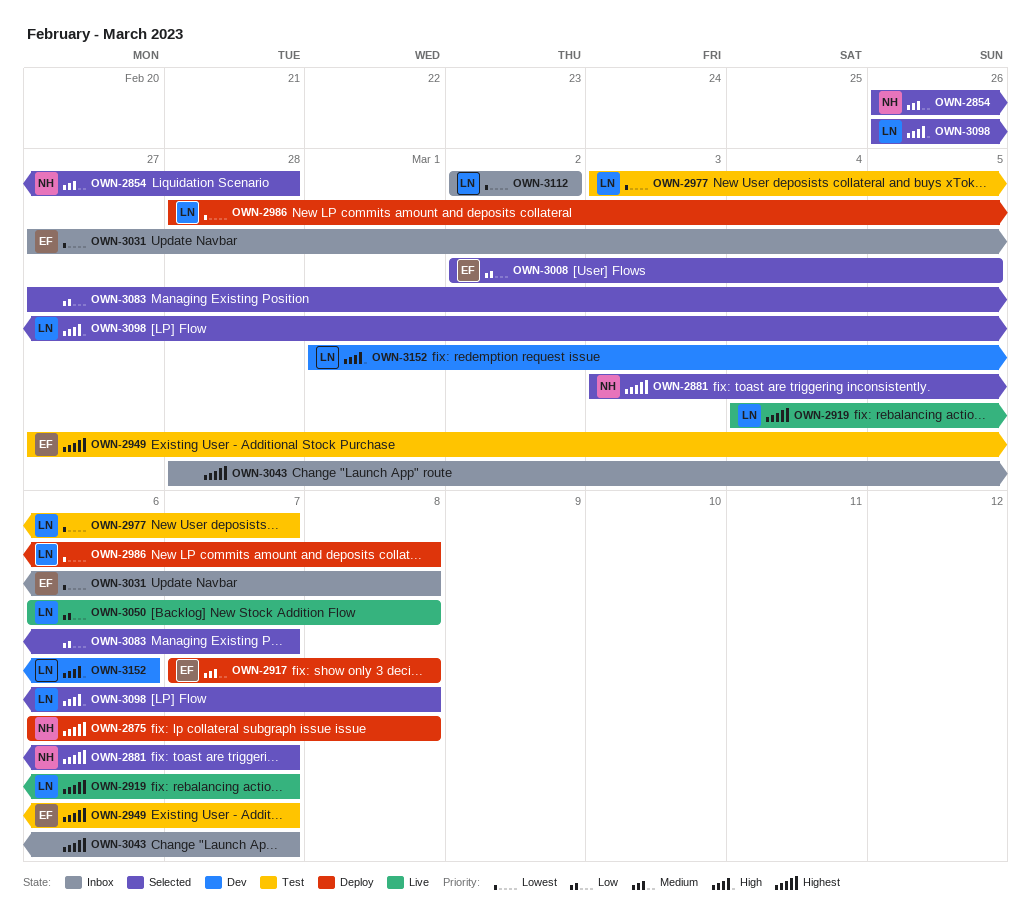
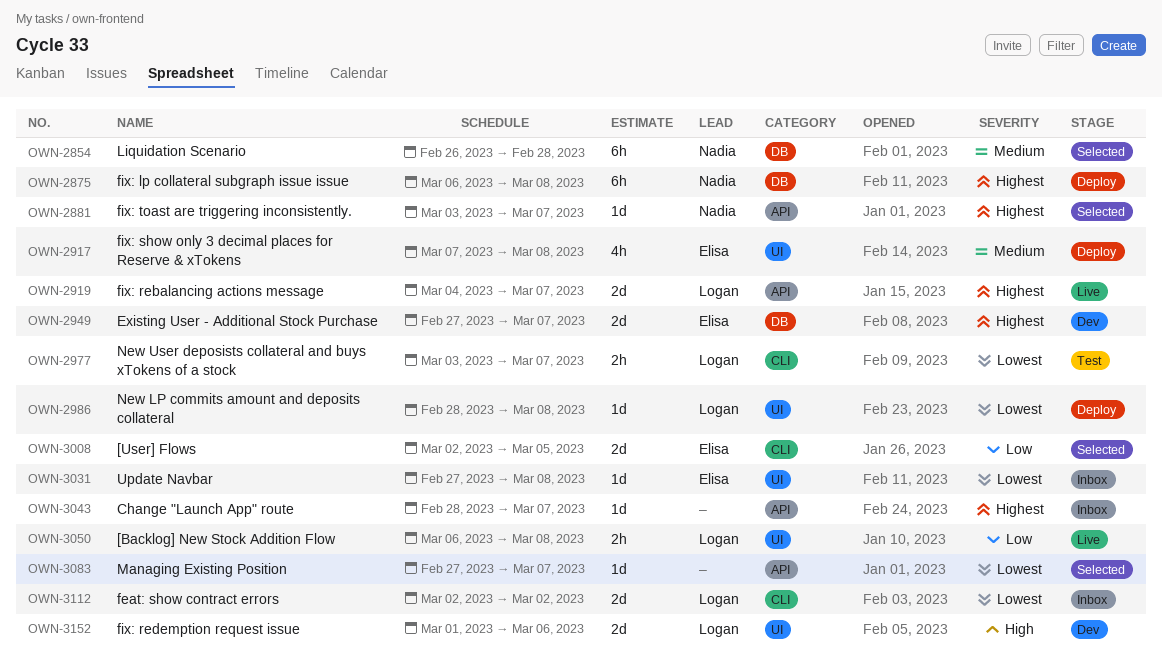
OWN-2949, status: Test -> Dev
OWN-3083, priority: Low -> Lowest
OWN-3098: present -> none

